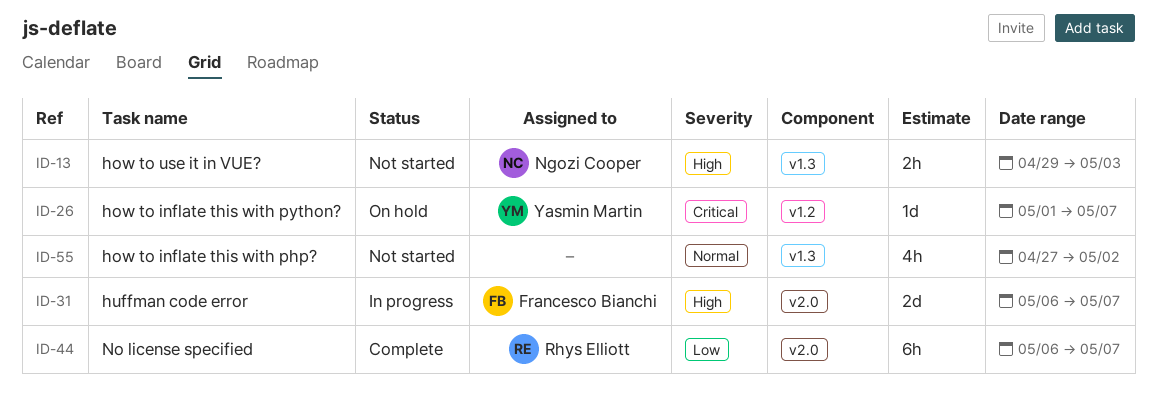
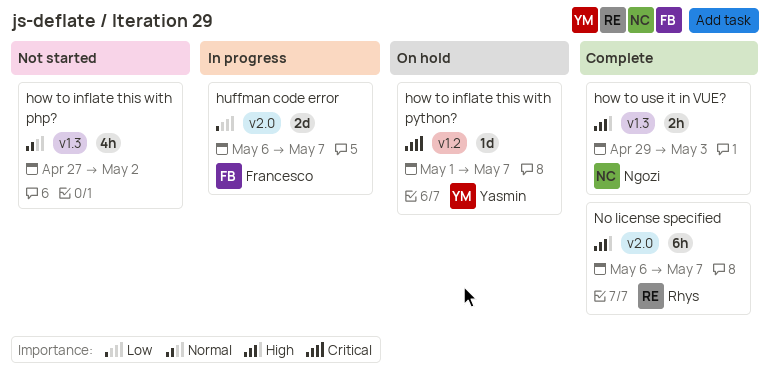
how to use it in VUE?, status: Not started -> Complete
huffman code error, priority: High -> Low
No license specified, priority: Low -> High

